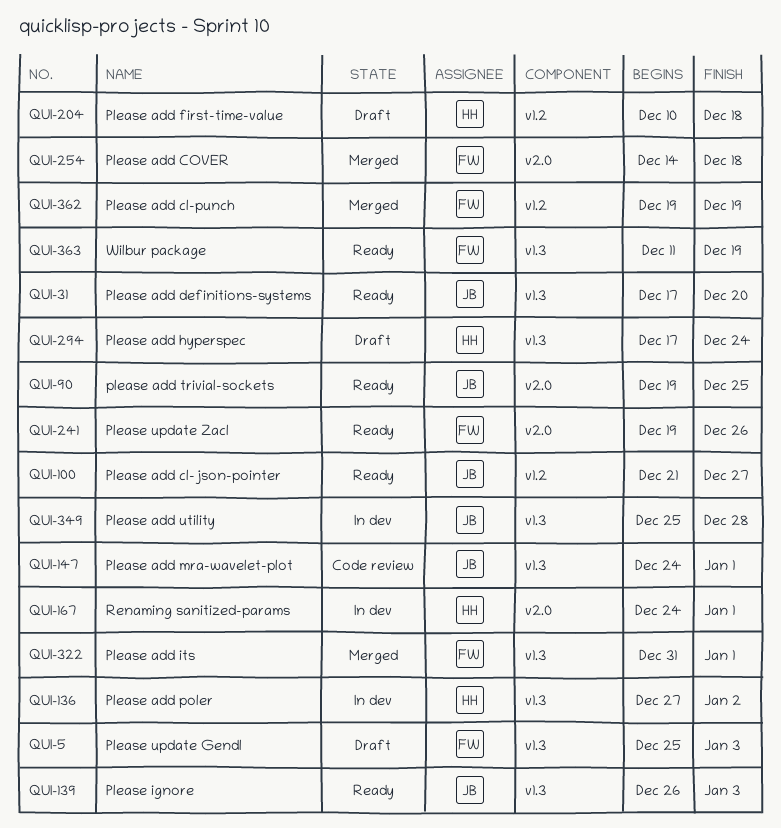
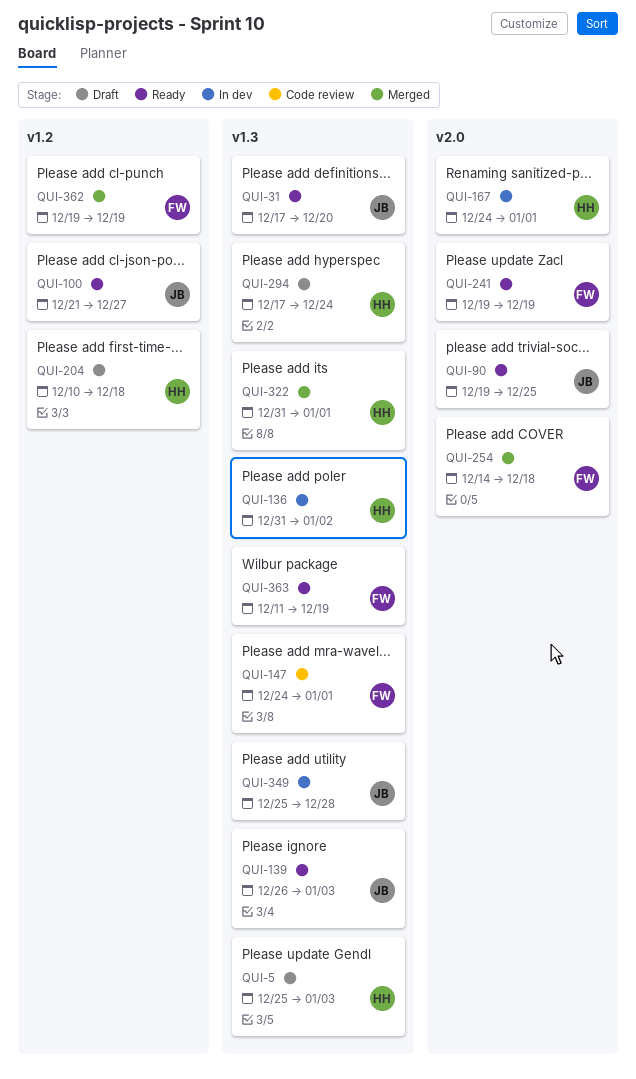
QUI-5, owner: FW -> HH
QUI-136, start: Dec 27 -> Dec 31
QUI-147, owner: JB -> FW
QUI-241, due: Dec 26 -> Dec 19
QUI-322, owner: FW -> HH

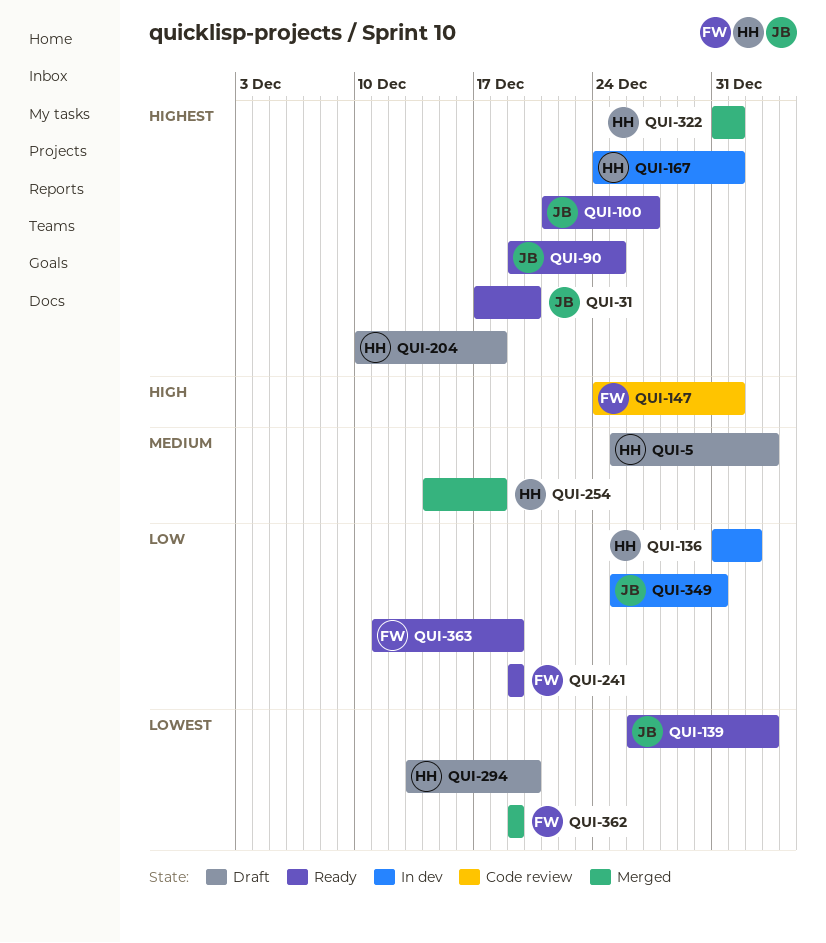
QUI-254, owner: FW -> HH
QUI-294, start: Dec 17 -> Dec 13
QUI-294, due: Dec 24 -> Dec 20
QUI-349, due: Dec 28 -> Dec 31

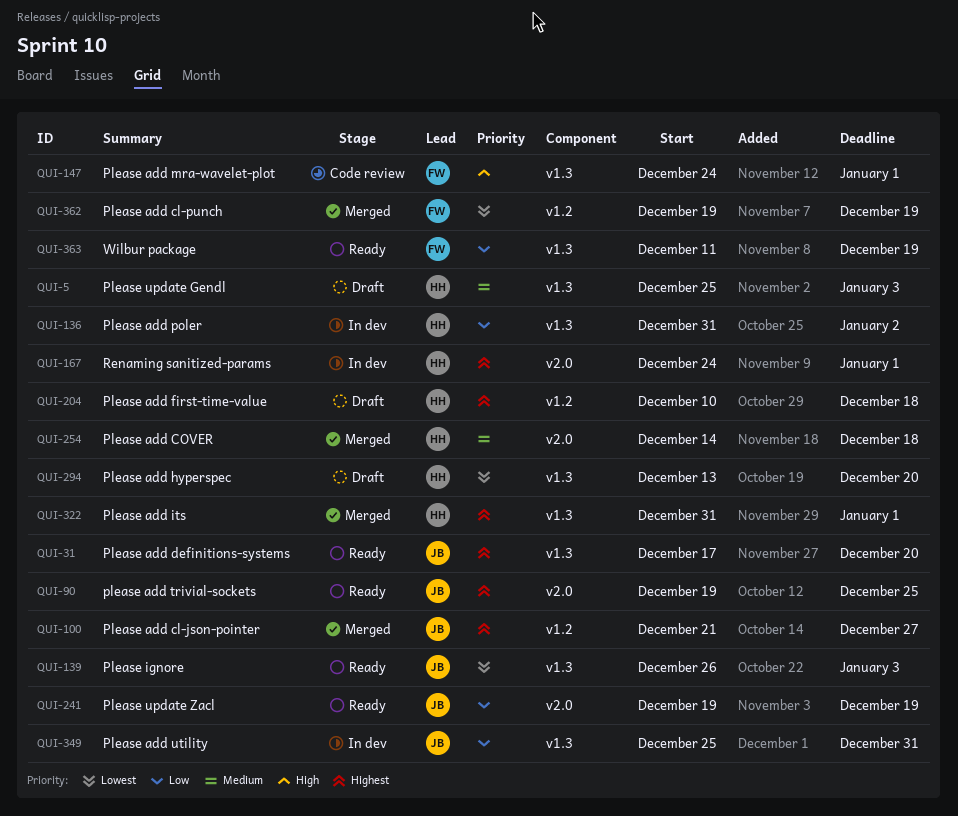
QUI-100, status: Ready -> Merged
QUI-241, owner: FW -> JB

